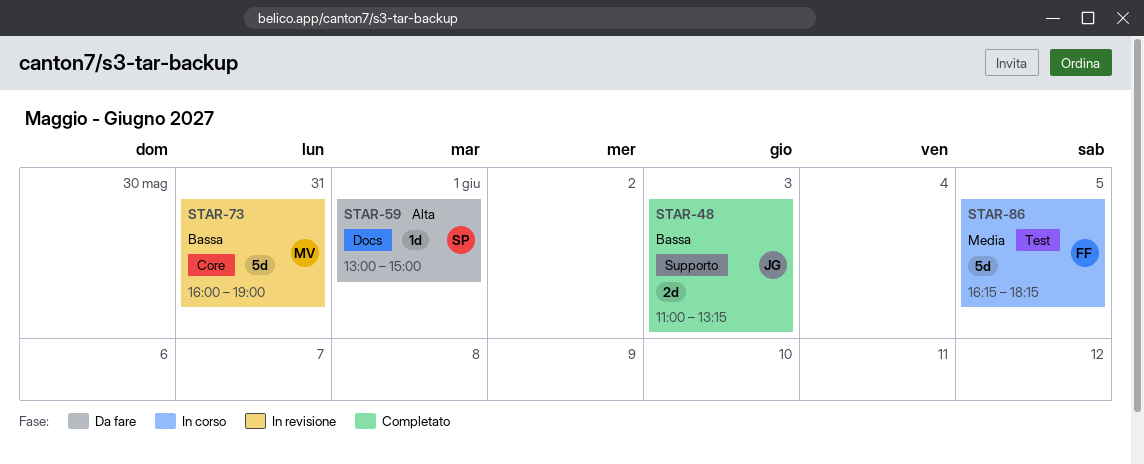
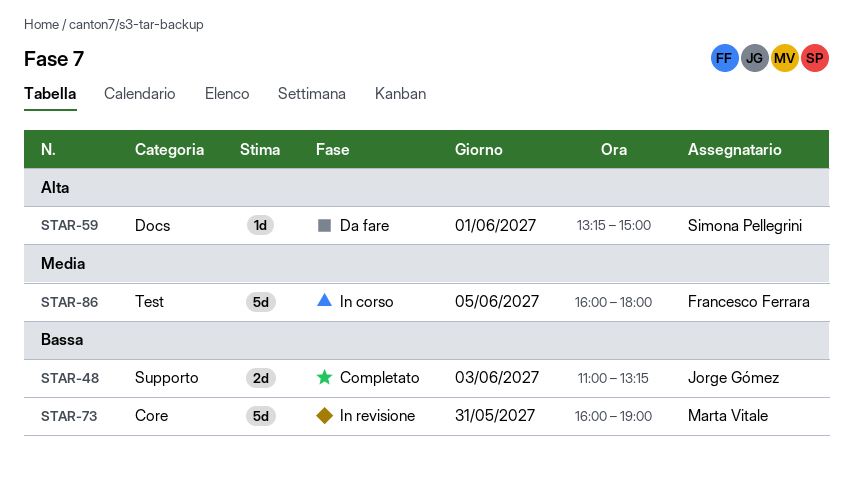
STAR-59, begins: 13:00 -> 13:15
STAR-86, begins: 16:15 -> 16:00
STAR-86, ends: 18:15 -> 18:00

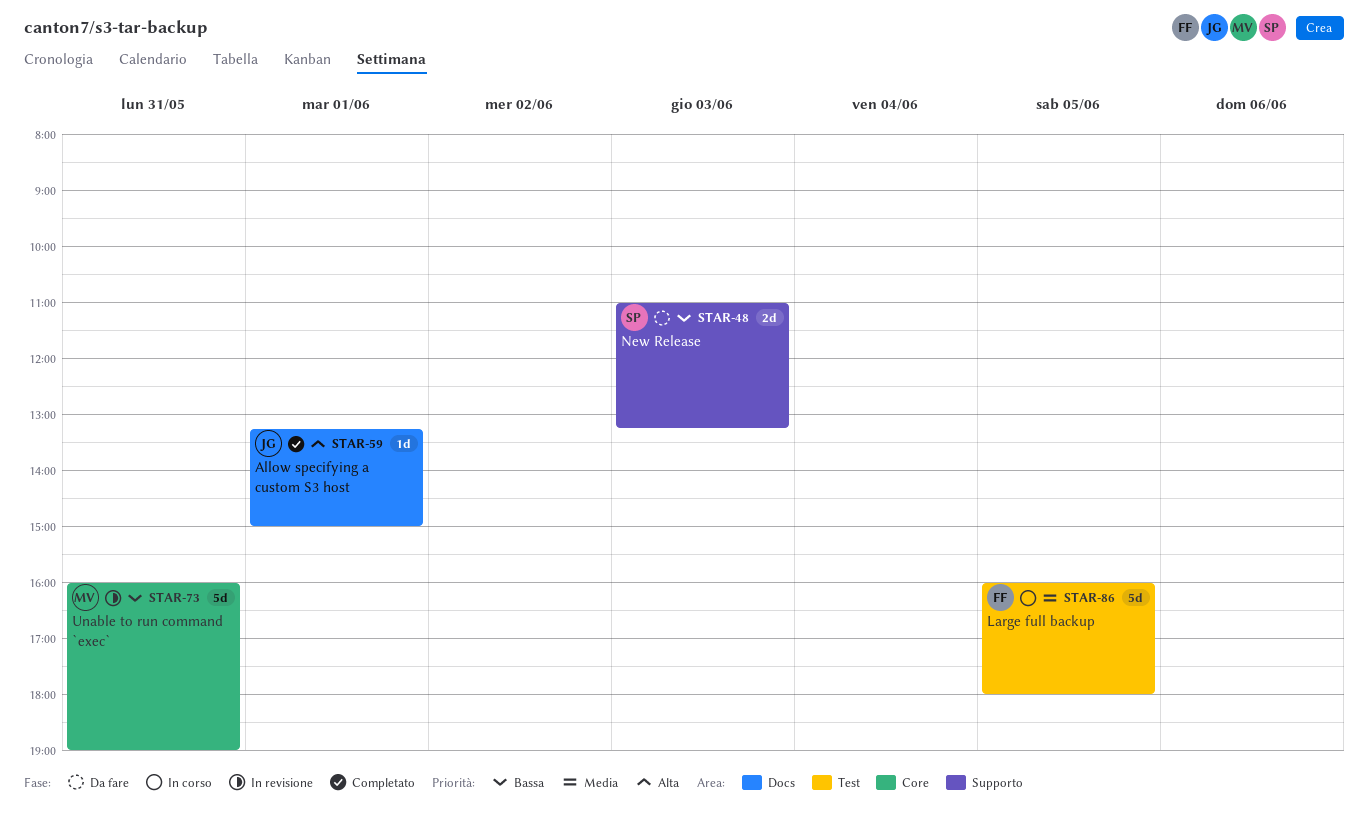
STAR-48, status: Completato -> Da fare
STAR-48, owner: Jorge Gómez -> Simona Pellegrini
STAR-59, status: Da fare -> Completato
STAR-59, owner: Simona Pellegrini -> Jorge Gómez

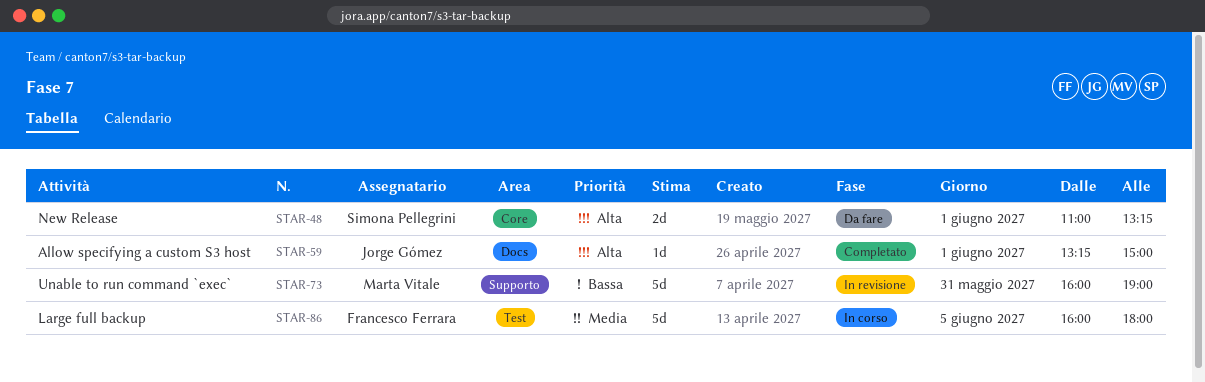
STAR-48, priority: Bassa -> Alta
STAR-48, label: Supporto -> Core
STAR-48, day: Jun 3 -> Jun 1
STAR-73, label: Core -> Supporto

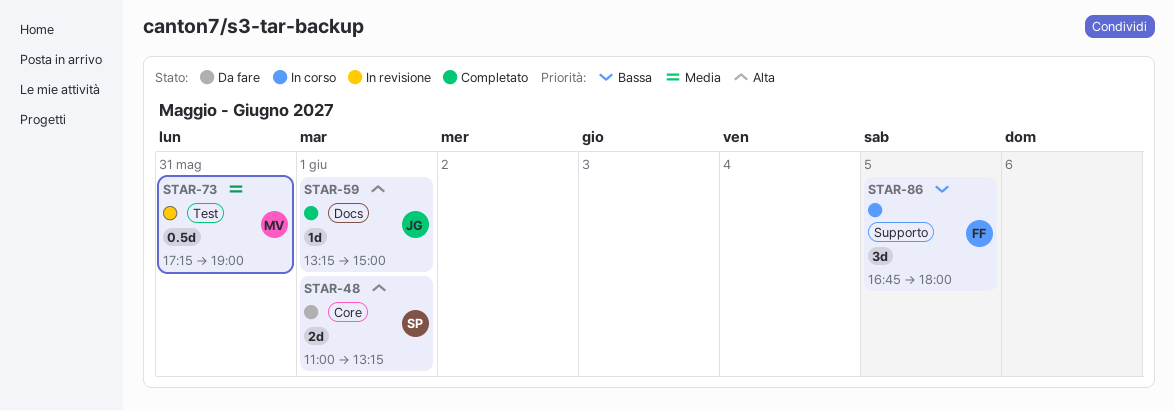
STAR-73, priority: Bassa -> Media
STAR-73, label: Supporto -> Test
STAR-73, estimate: 5d -> 0.5d
STAR-73, begins: 16:00 -> 17:15
STAR-86, priority: Media -> Bassa
STAR-86, label: Test -> Supporto
STAR-86, estimate: 5d -> 3d
STAR-86, begins: 16:00 -> 16:45

